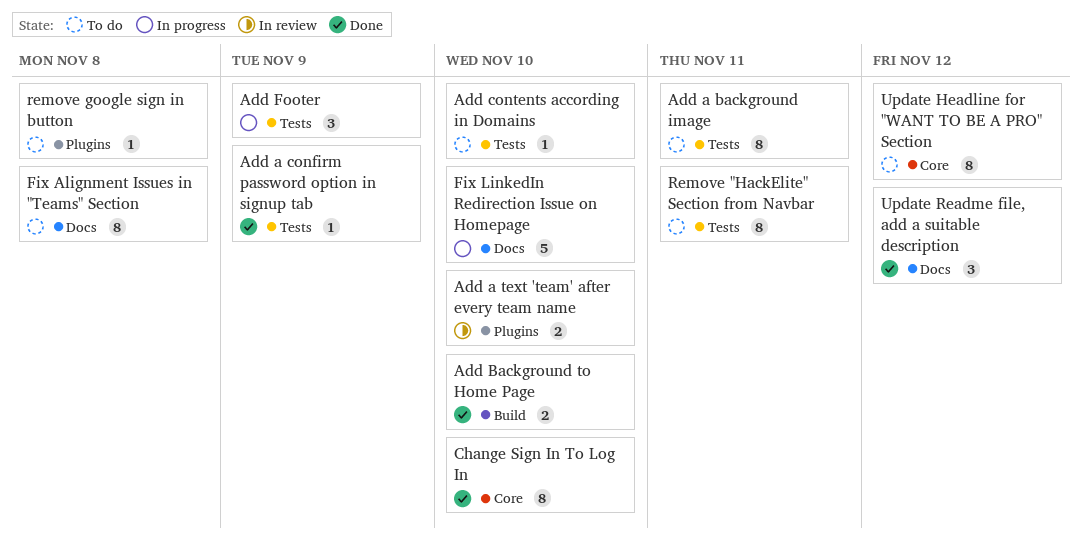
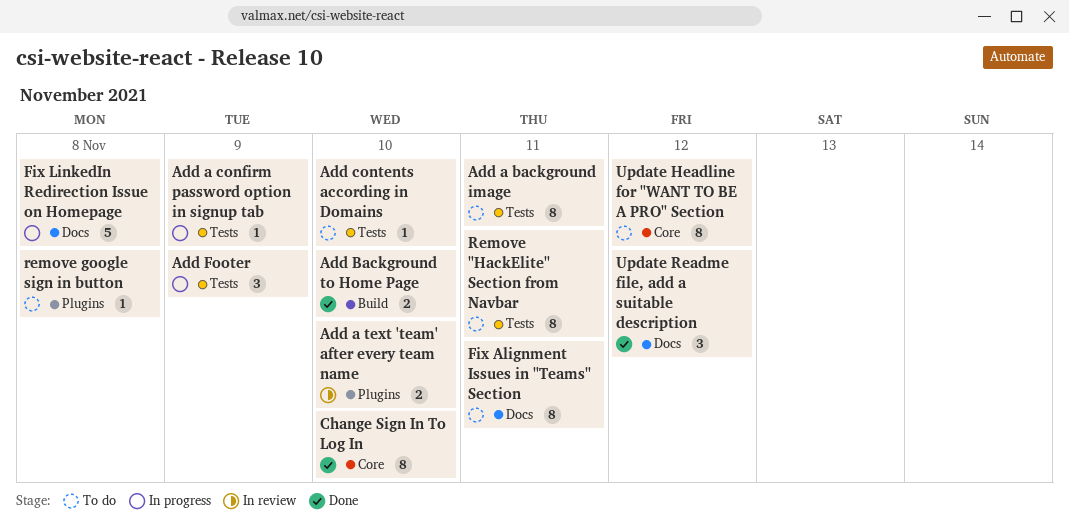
Add a confirm password option in signup tab, status: Done -> In progress
Fix Alignment Issues in "Teams" Section, due: Nov 8 -> Nov 11
Fix LinkedIn Redirection Issue on Homepage, due: Nov 10 -> Nov 8

